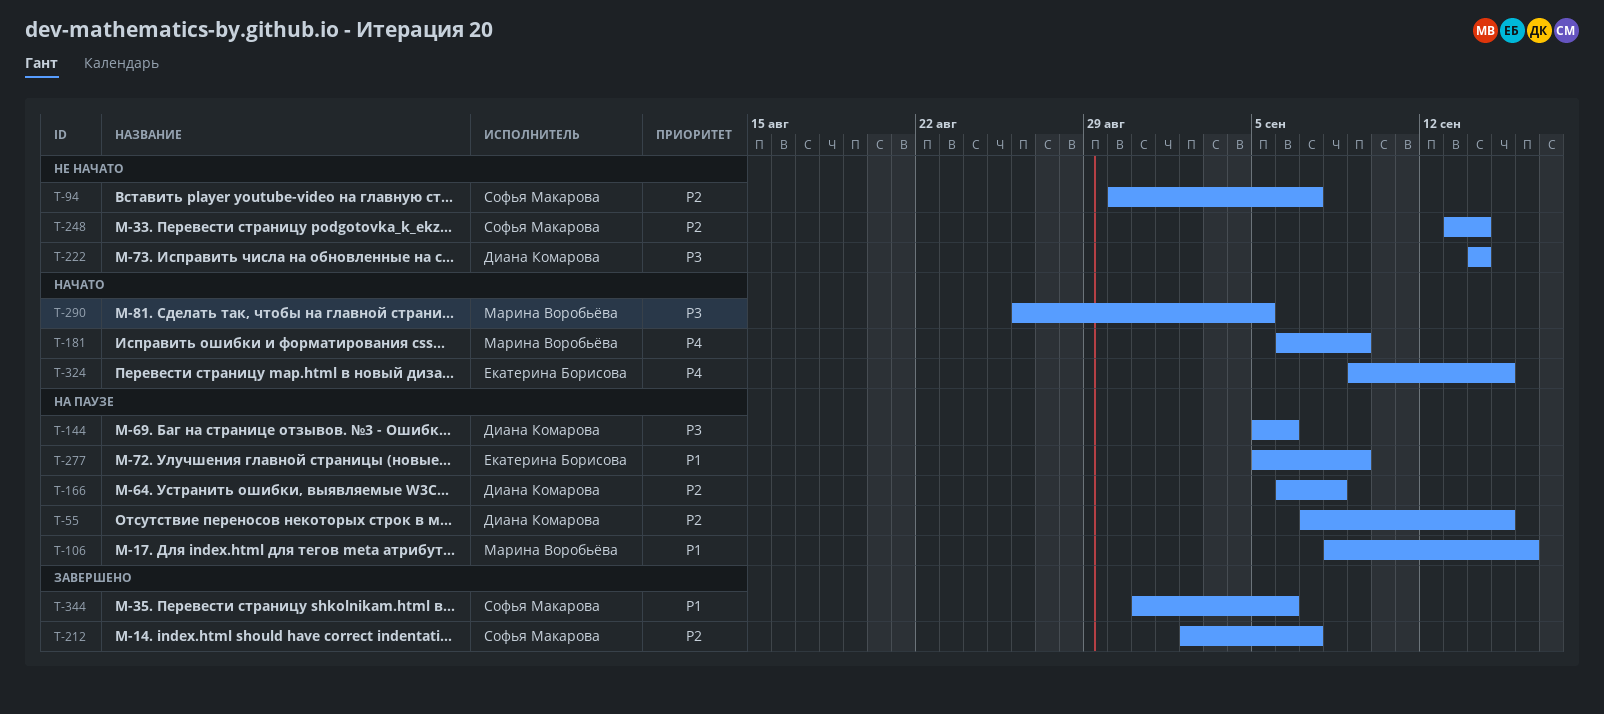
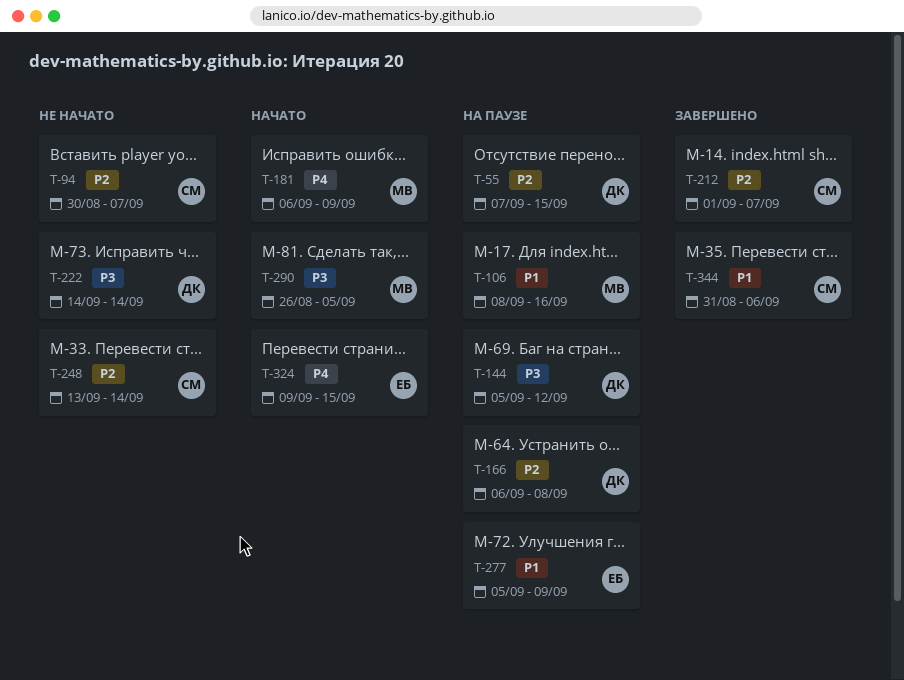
T-144, due: Sep 6 -> Sep 12
T-212, start: Sep 2 -> Sep 1

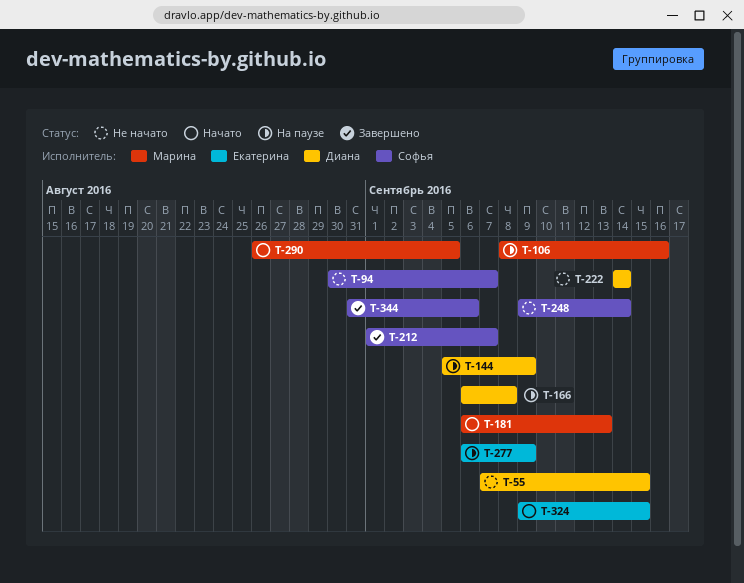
T-55, status: На паузе -> Не начато
T-144, due: Sep 12 -> Sep 9
T-181, due: Sep 9 -> Sep 13
T-248, start: Sep 13 -> Sep 9
T-277, start: Sep 5 -> Sep 6

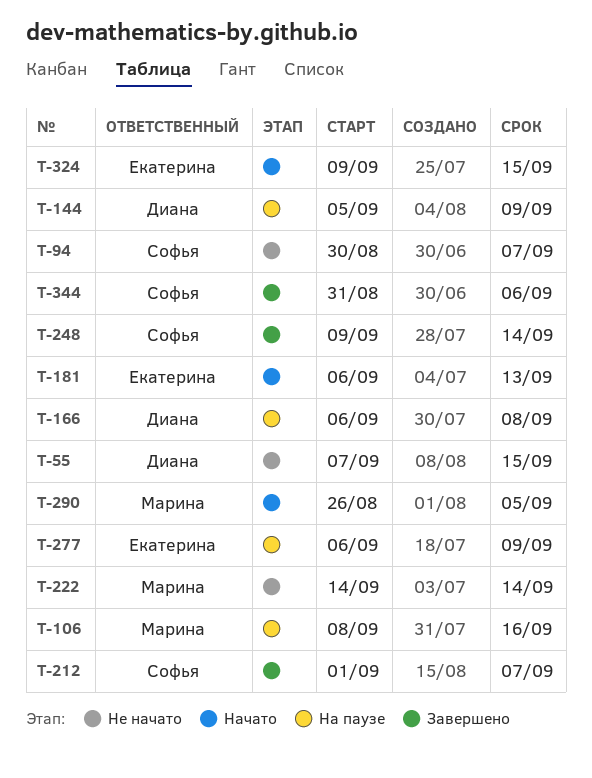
T-181, owner: Марина -> Екатерина
T-222, owner: Диана -> Марина
T-248, status: Не начато -> Завершено

